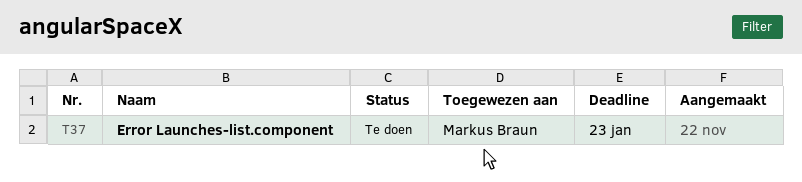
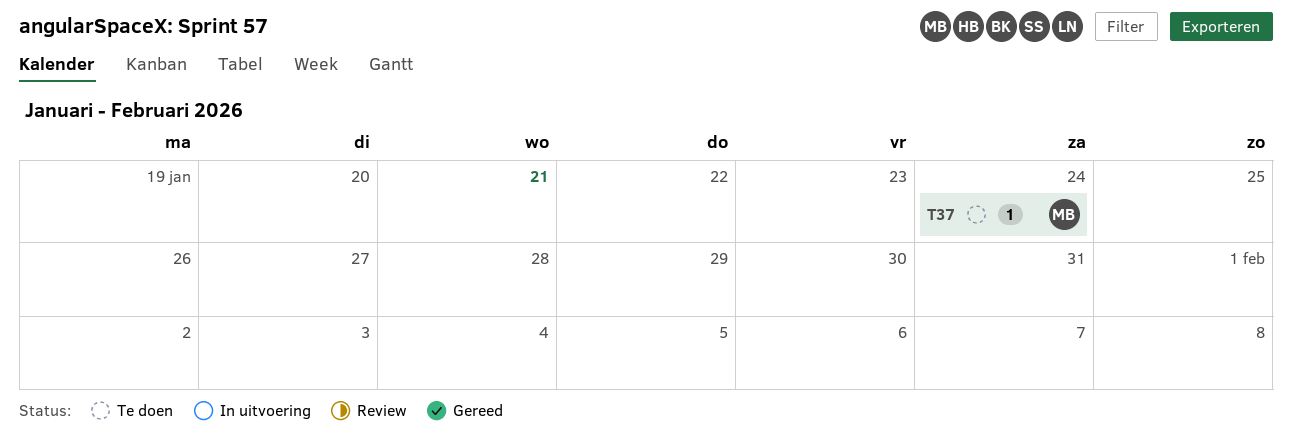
T37, due: Jan 23 -> Jan 24

